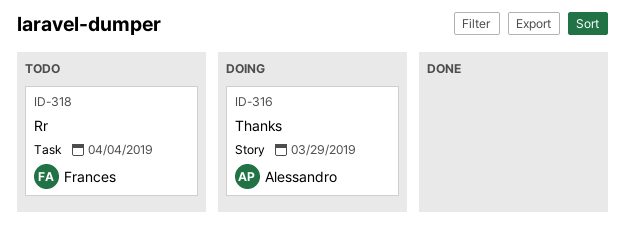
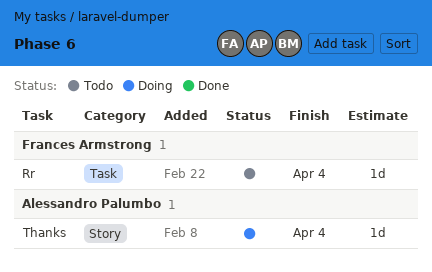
Thanks, due: Mar 29 -> Apr 4

